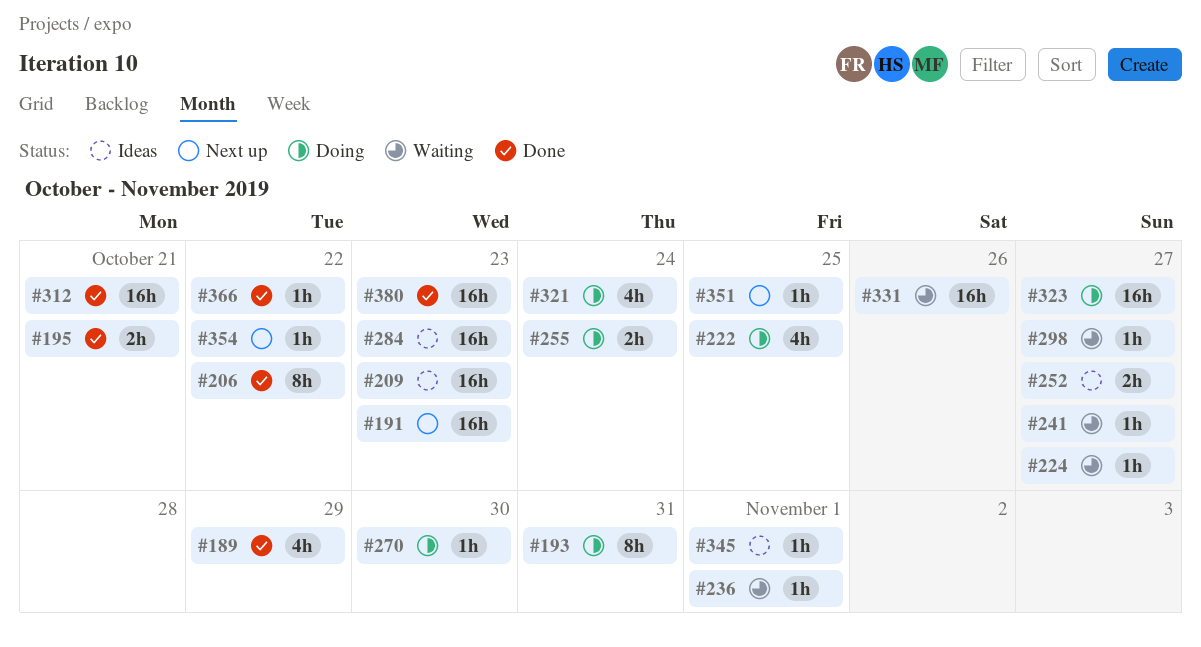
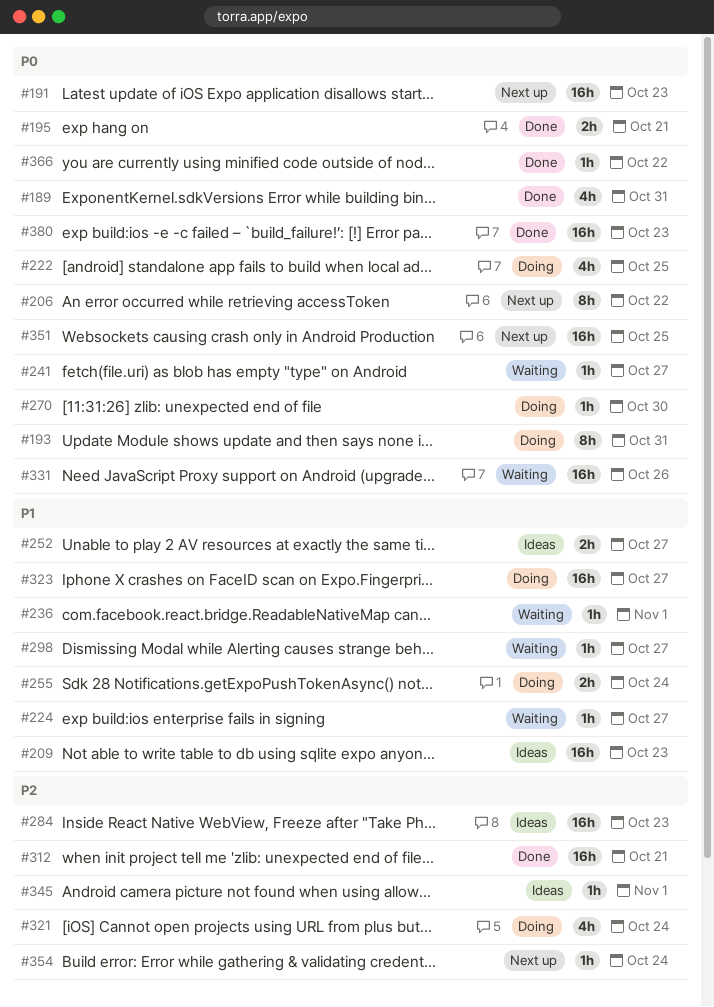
#189, due: Oct 29 -> Oct 31
#206, status: Done -> Next up
#351, estimate: 1h -> 16h
#354, due: Oct 22 -> Oct 24

